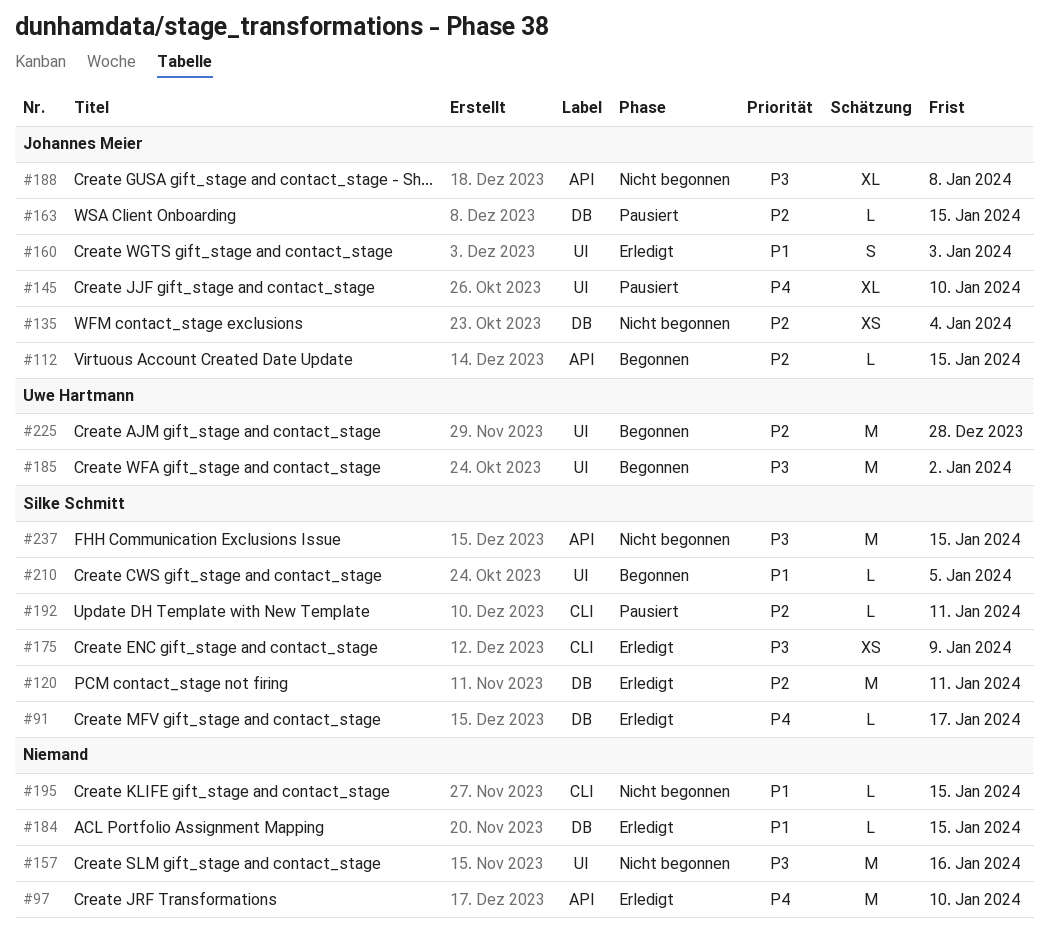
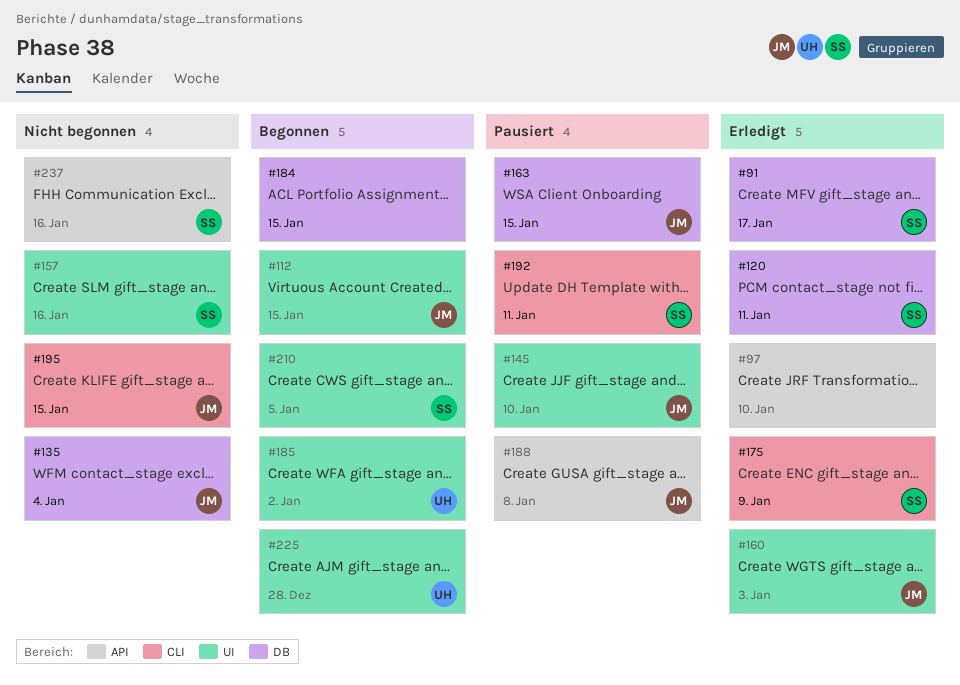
#112, label: API -> UI
#157, owner: none -> Silke Schmitt
#184, status: Erledigt -> Begonnen
#188, status: Nicht begonnen -> Pausiert
#195, owner: none -> Johannes Meier
#237, due: Jan 15 -> Jan 16

